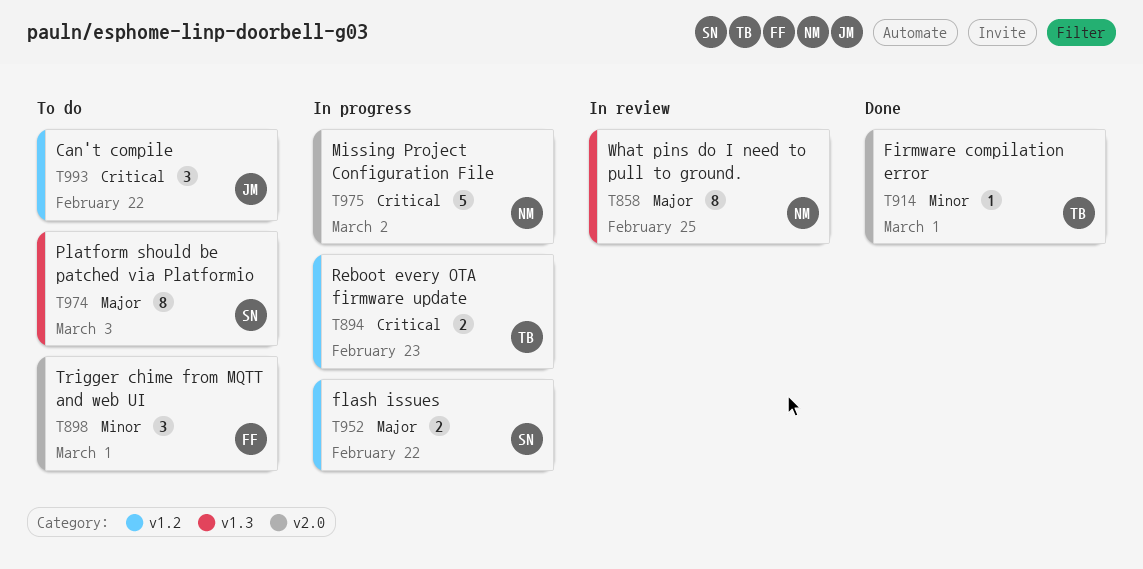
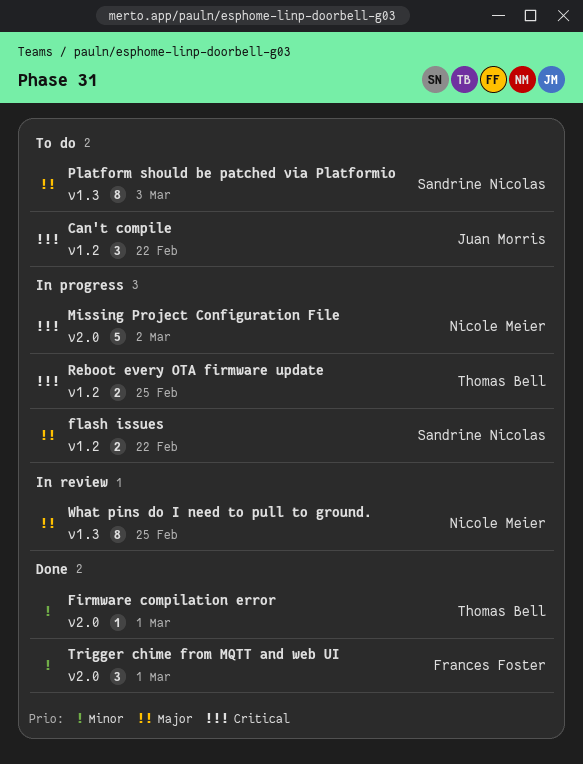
Reboot every OTA firmware update, due: Feb 23 -> Feb 25
Trigger chime from MQTT and web UI, status: To do -> Done

